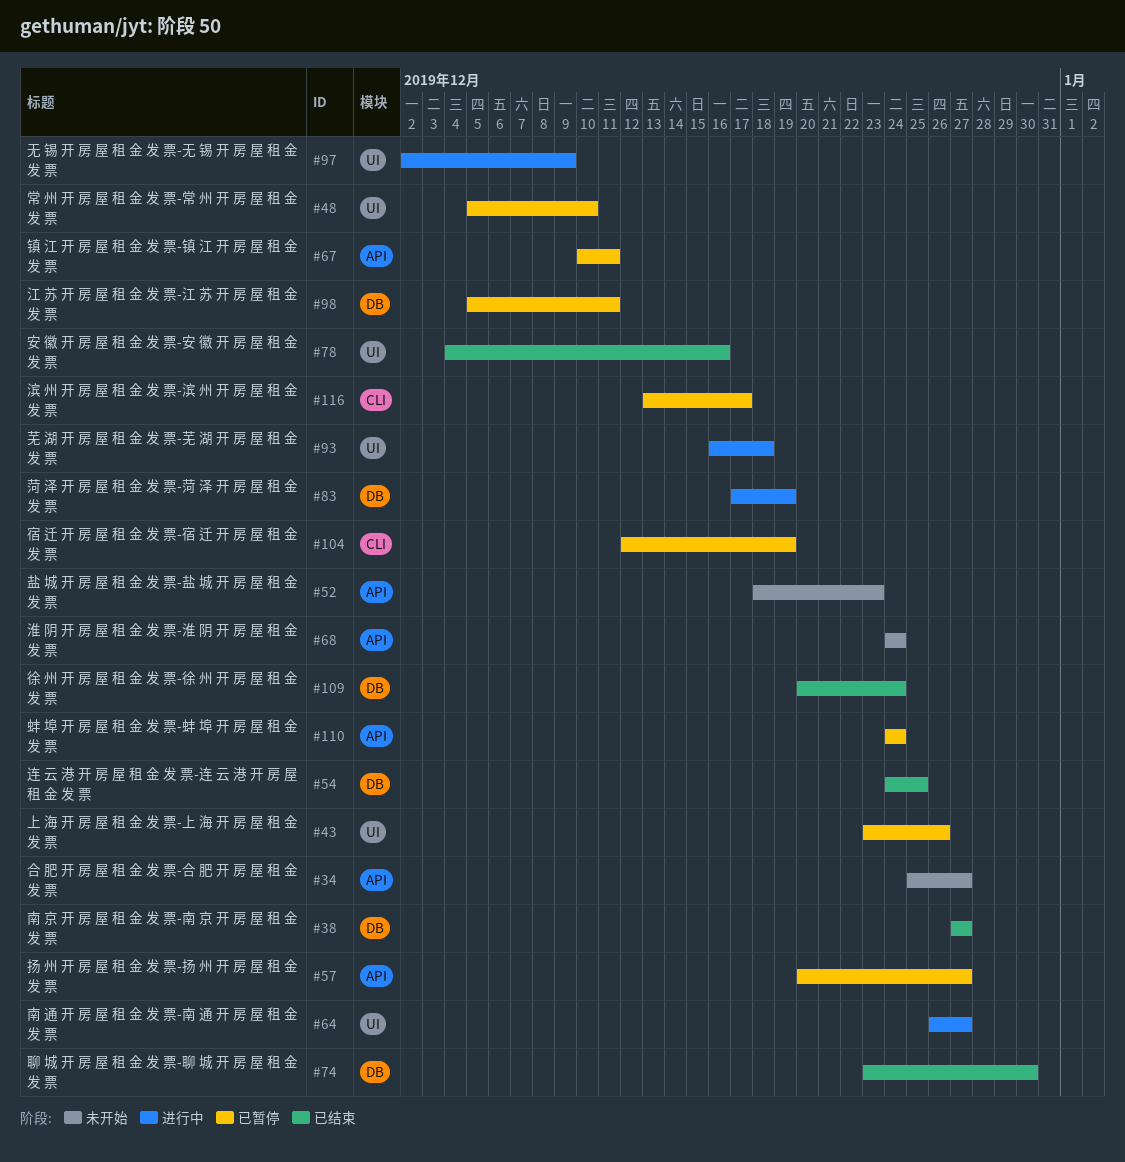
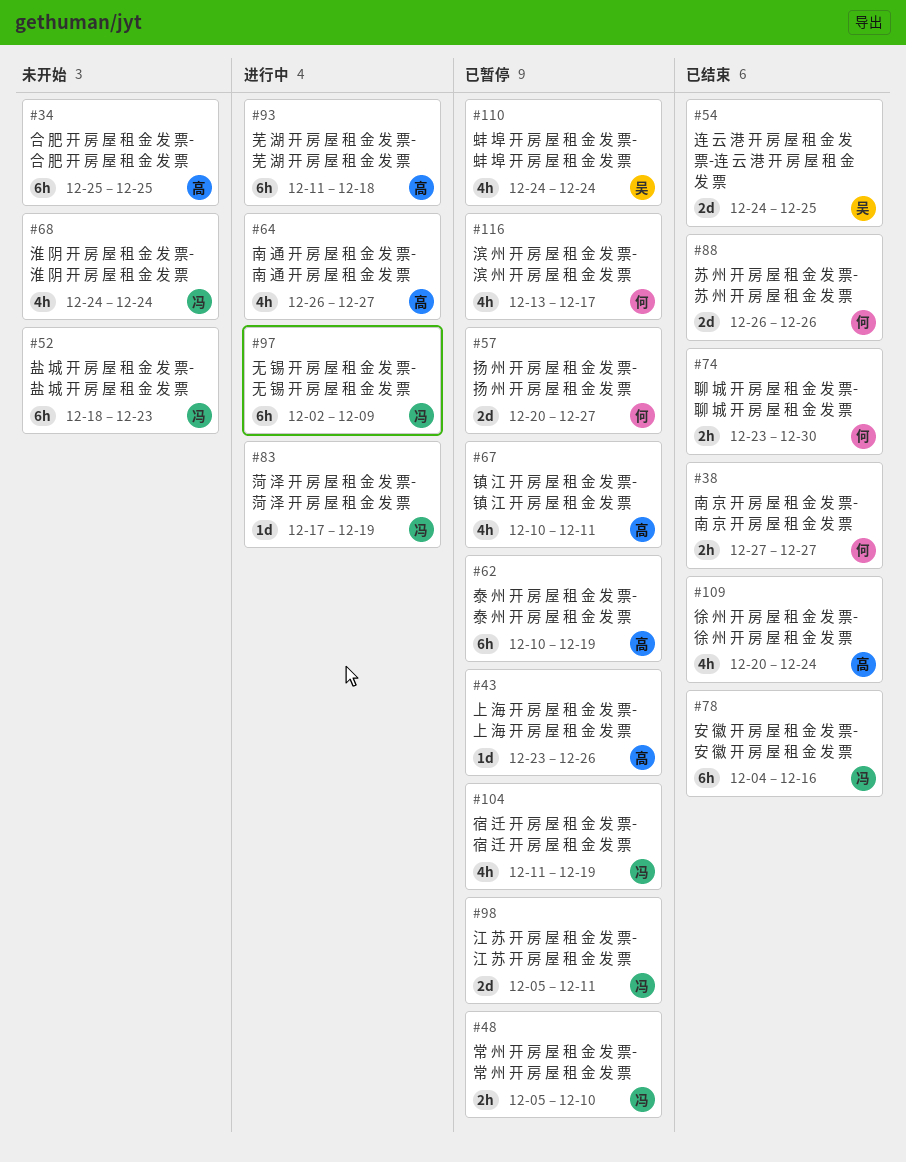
#34, due: Dec 27 -> Dec 25
#62: none -> present
#88: none -> present
#93, start: Dec 16 -> Dec 11
#104, start: Dec 12 -> Dec 11

